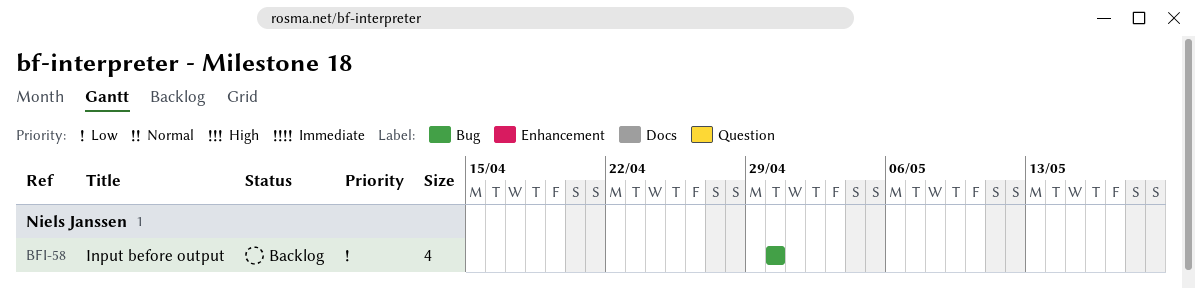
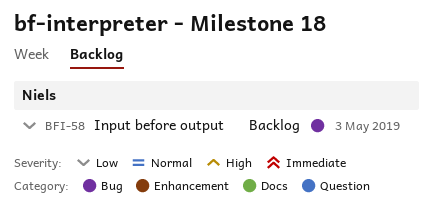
BFI-58, due: Apr 30 -> May 3

